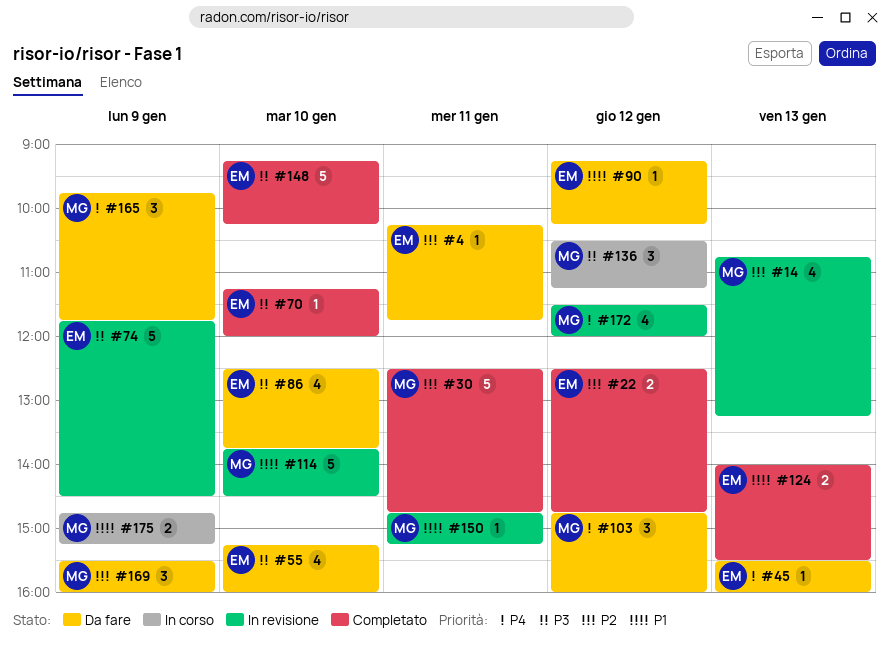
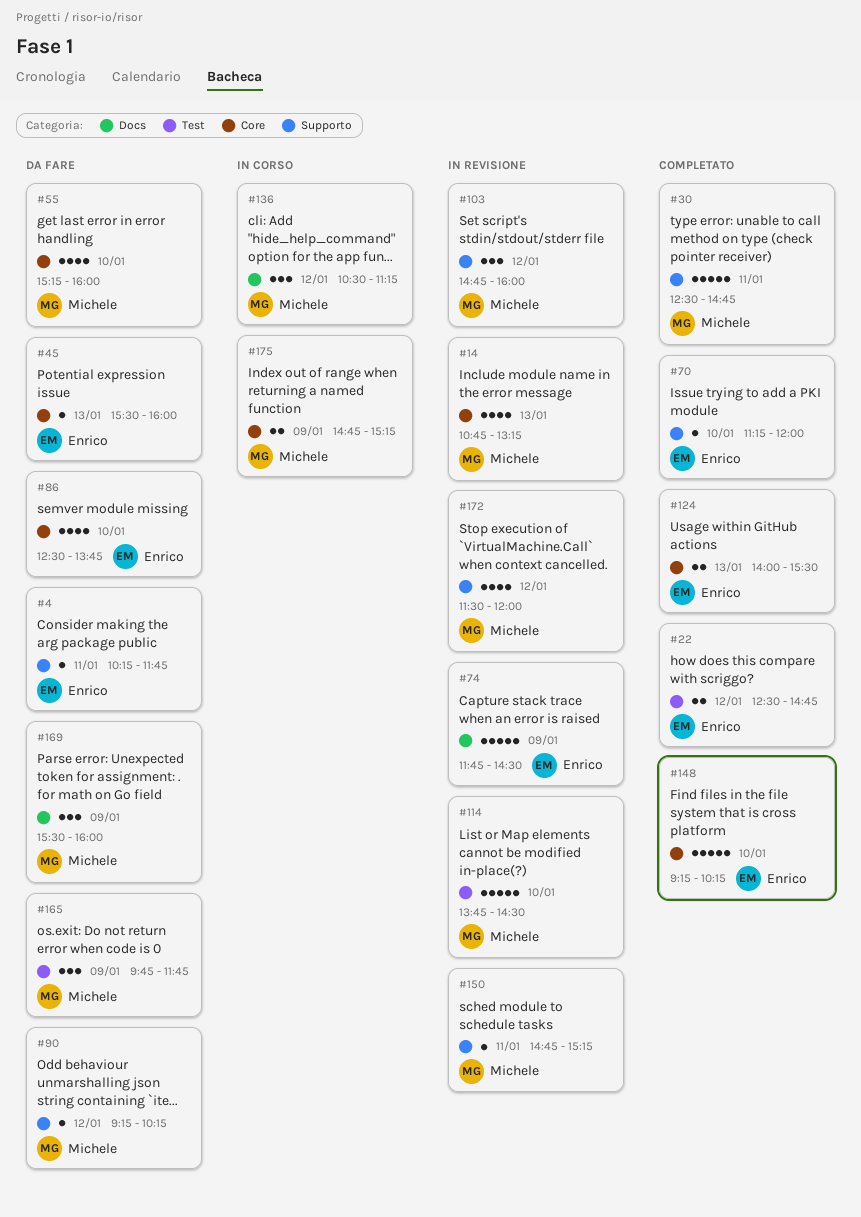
#55, owner: Enrico -> Michele
#90, owner: Enrico -> Michele
#103, status: Da fare -> In revisione

